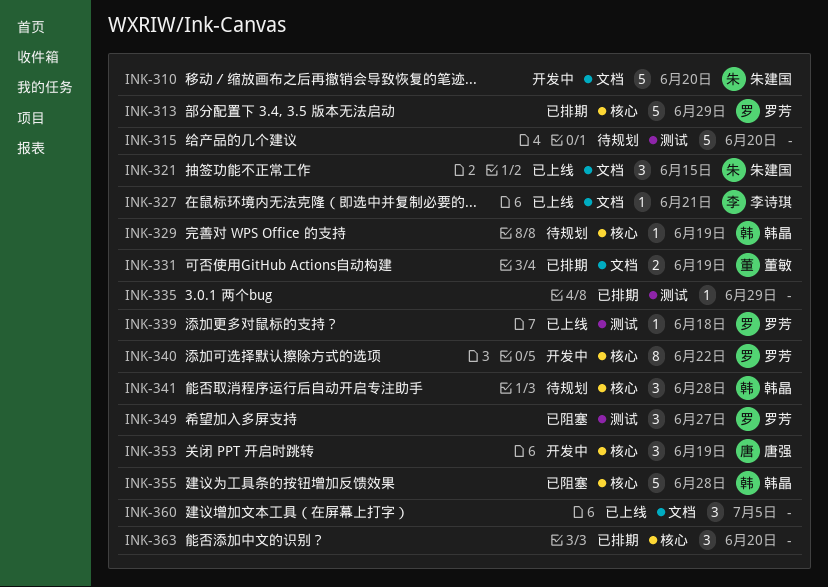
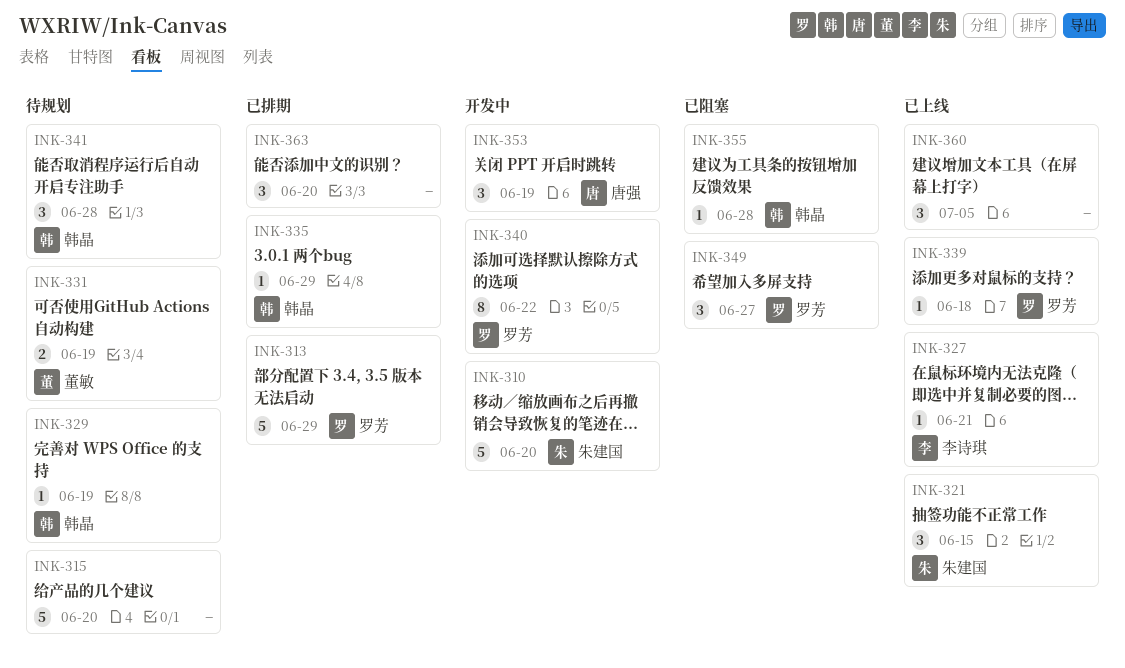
INK-331, status: 已排期 -> 待规划
INK-335, owner: none -> 韩晶
INK-355, estimate: 5 -> 1

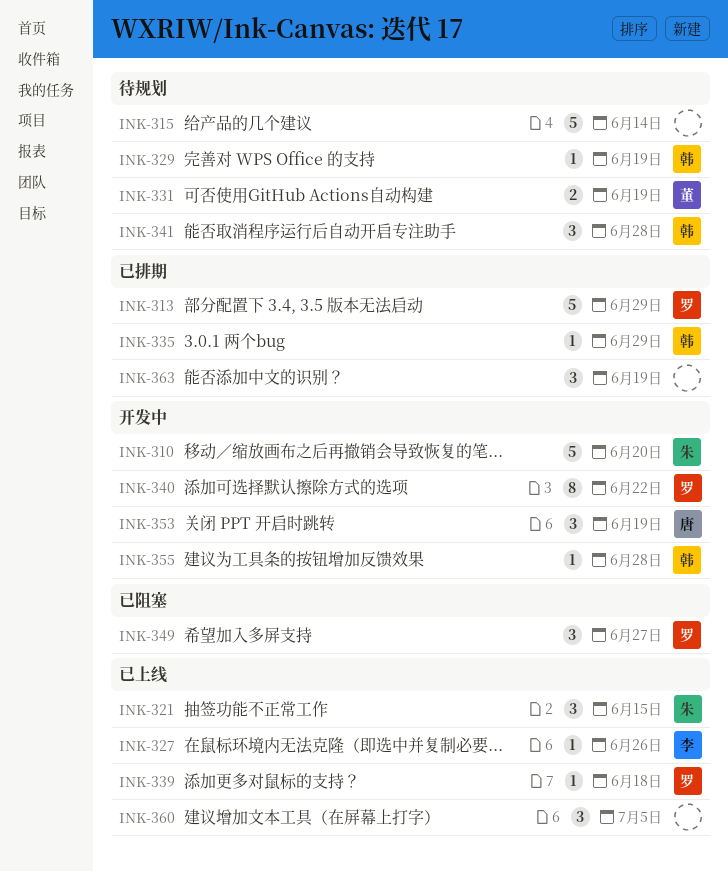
INK-315, due: Jun 20 -> Jun 14
INK-327, due: Jun 21 -> Jun 26
INK-355, status: 已阻塞 -> 开发中
INK-363, due: Jun 20 -> Jun 19

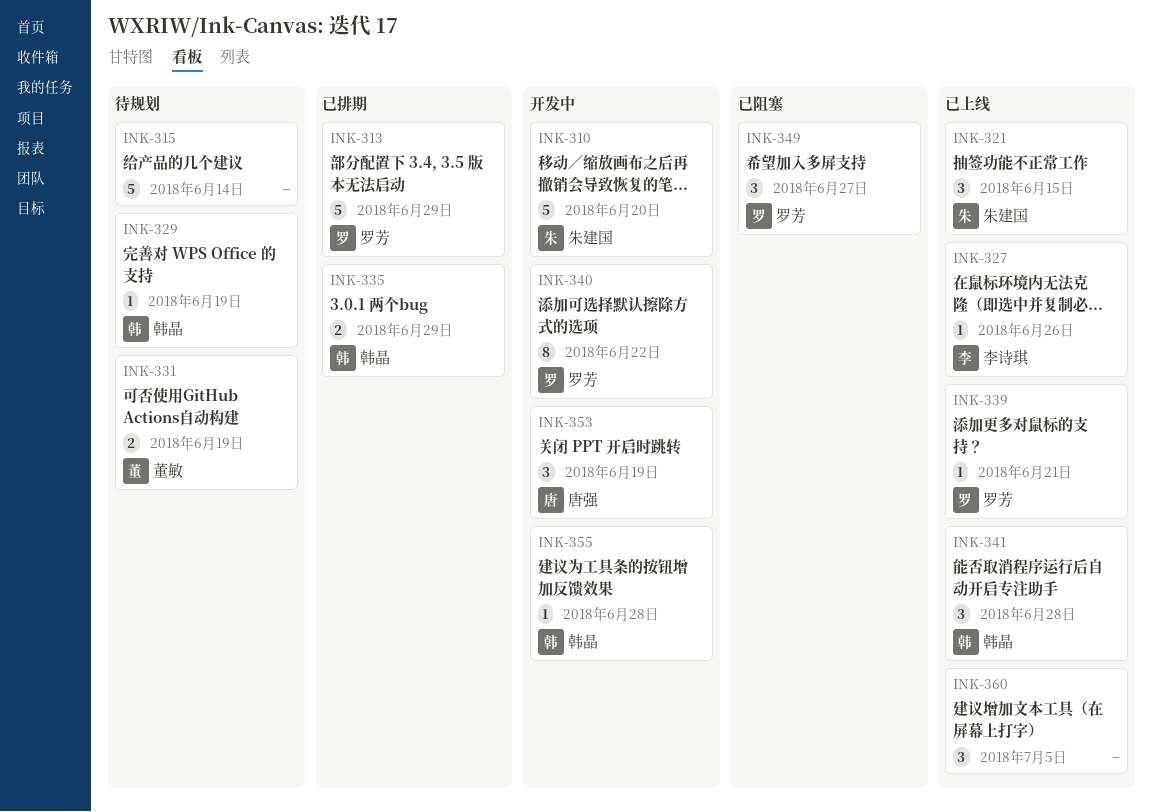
INK-335, estimate: 1 -> 2
INK-339, due: Jun 18 -> Jun 21
INK-341, status: 待规划 -> 已上线
INK-363: present -> none

